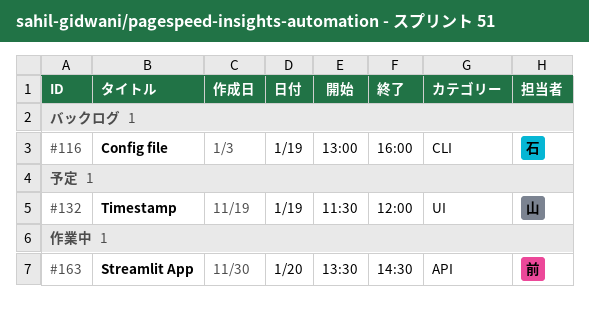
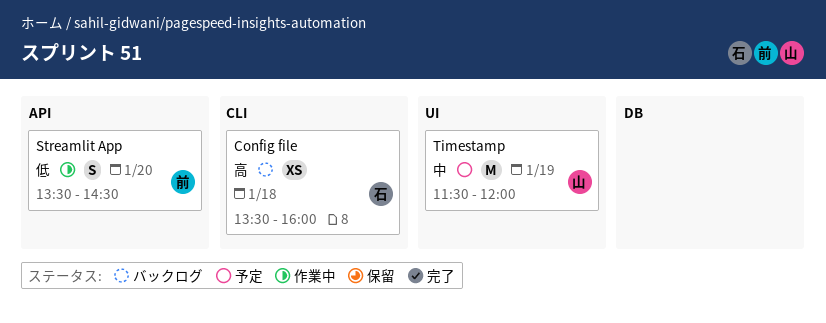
Config file, day: Jan 19 -> Jan 18
Config file, begins: 13:00 -> 13:30

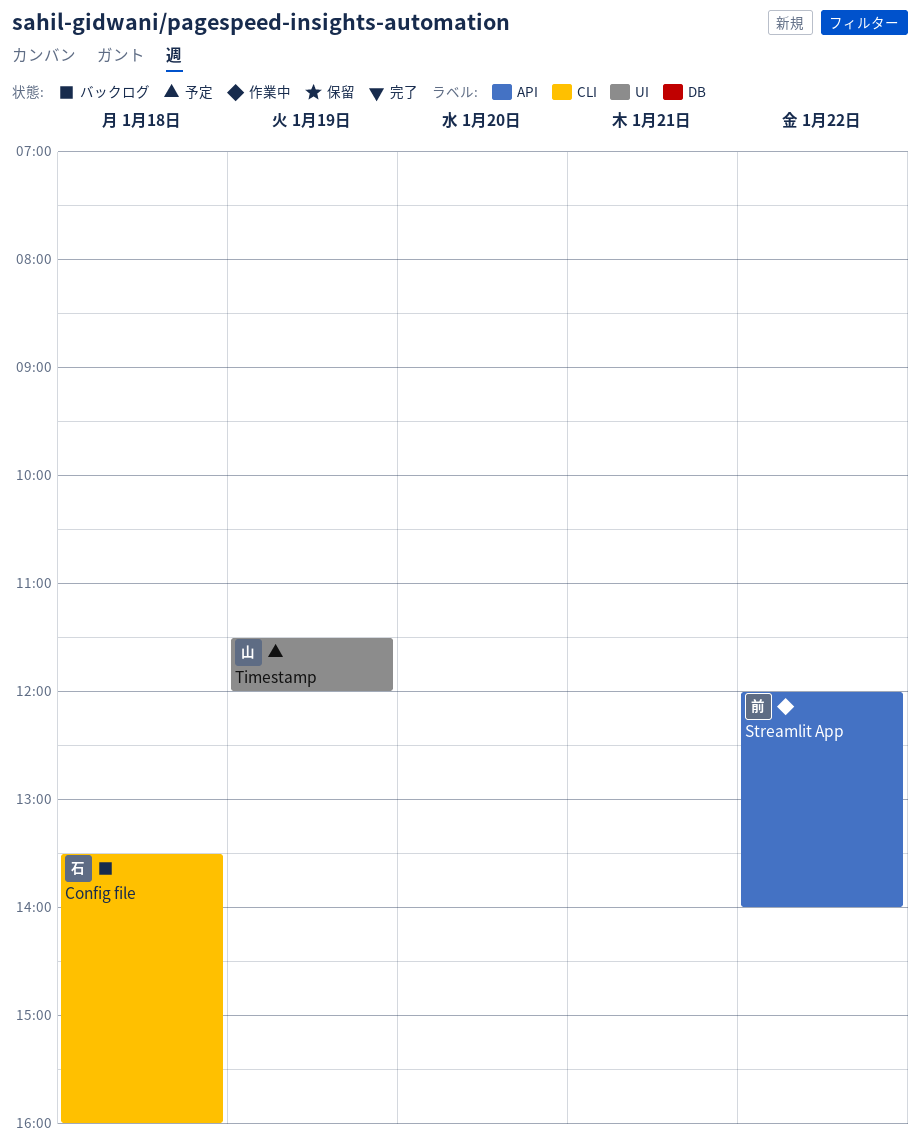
Streamlit App, day: Jan 20 -> Jan 22
Streamlit App, begins: 13:30 -> 12:00
Streamlit App, ends: 14:30 -> 14:00

